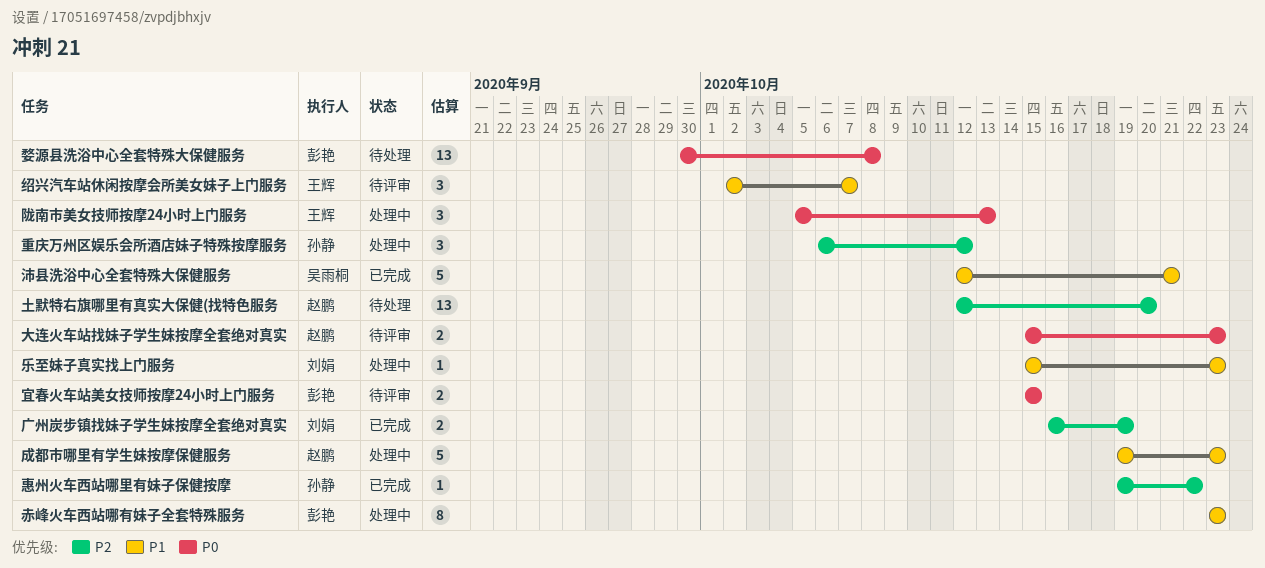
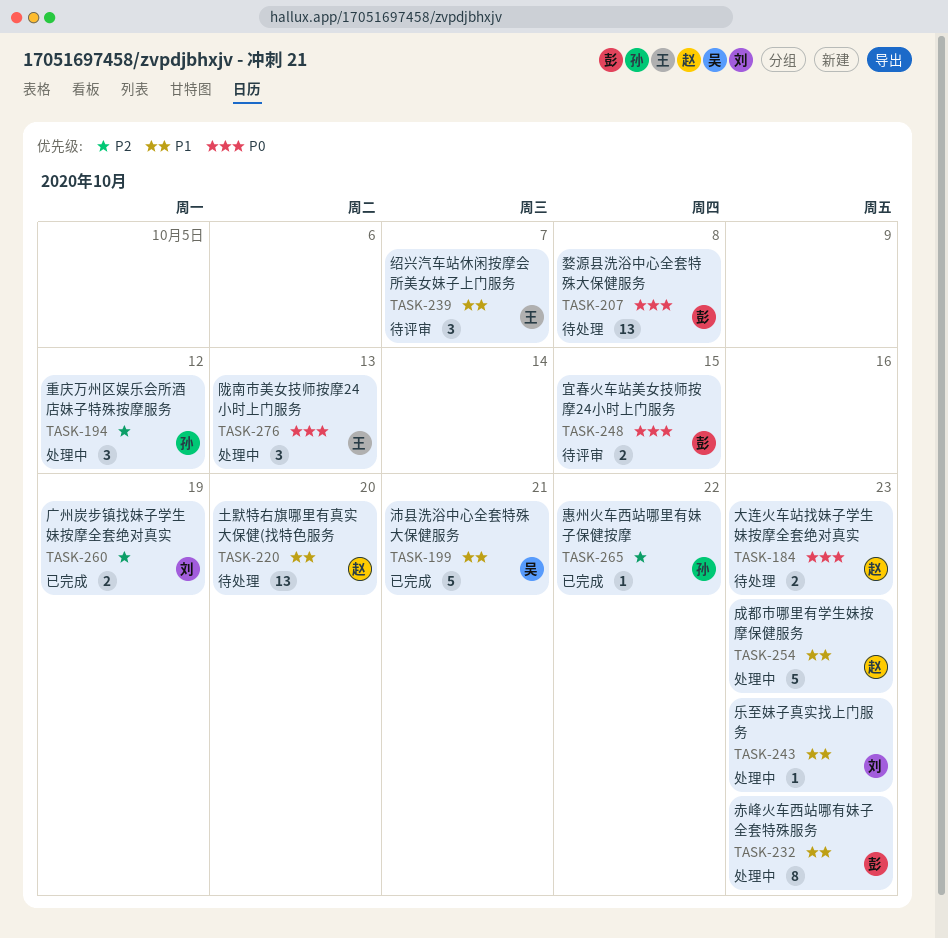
土默特右旗哪里有真实大保健(找特色服务, priority: P2 -> P1
大连火车站找妹子学生妹按摩全套绝对真实, status: 待评审 -> 待处理

